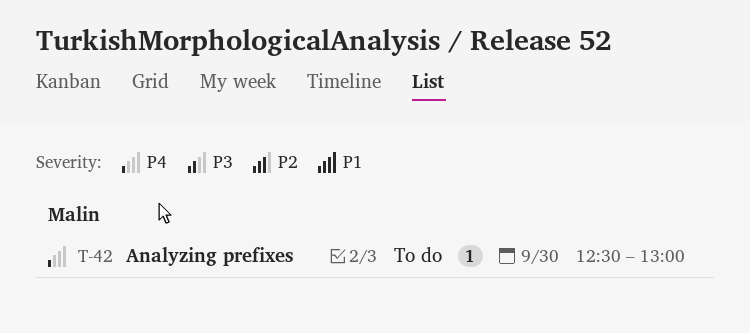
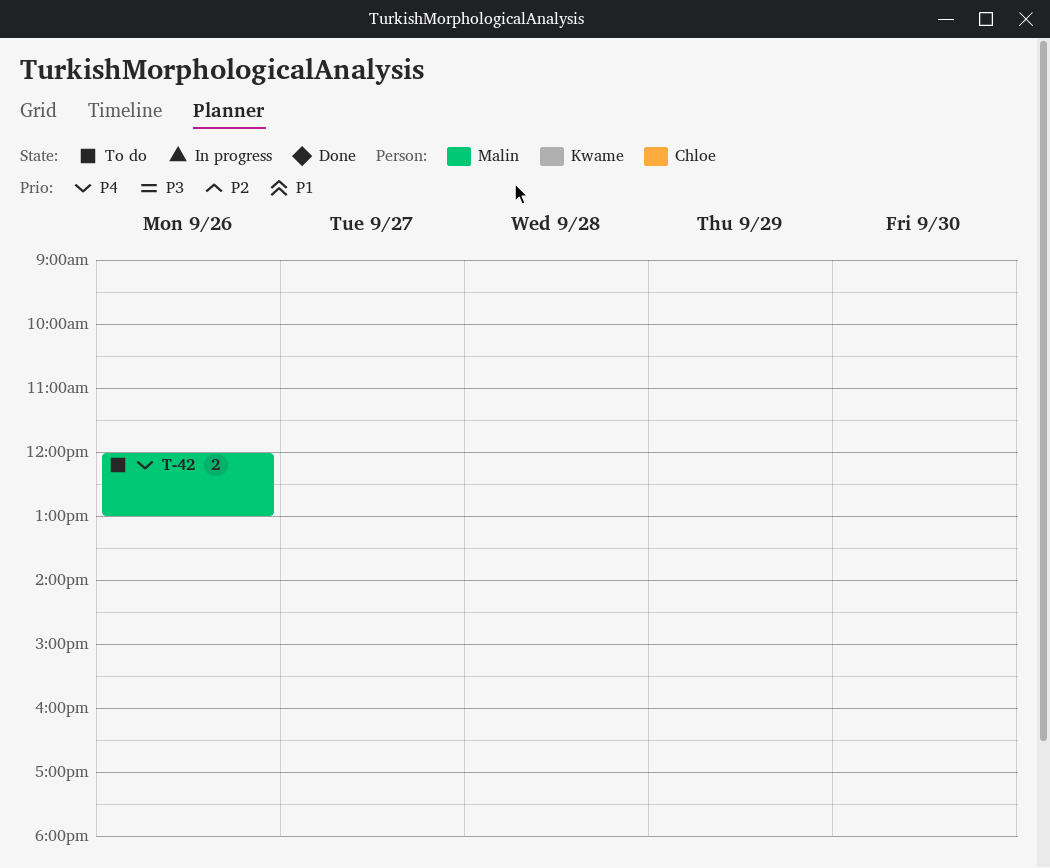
T-42, estimate: 1 -> 2
T-42, day: Sep 30 -> Sep 26
T-42, begins: 12:30 -> 12:00

